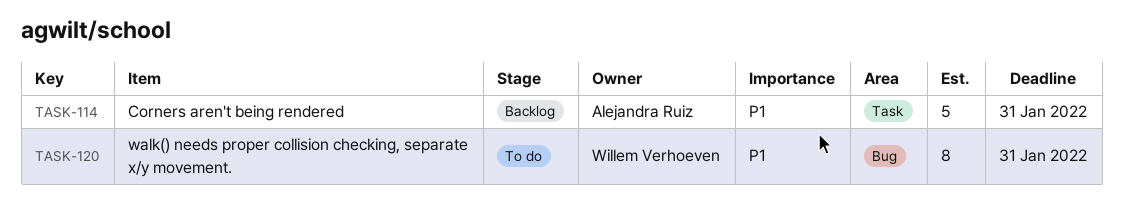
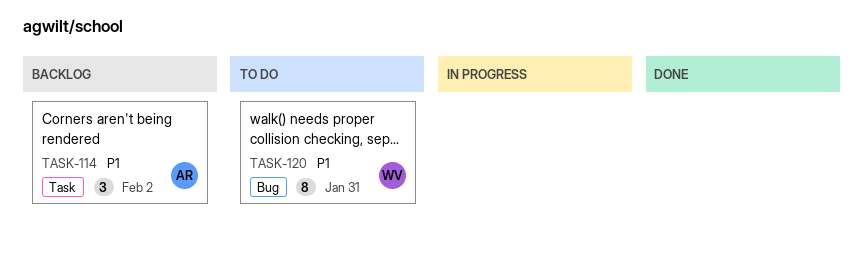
TASK-114, estimate: 5 -> 3
TASK-114, due: Jan 31 -> Feb 2

